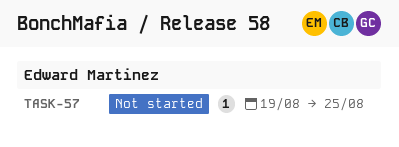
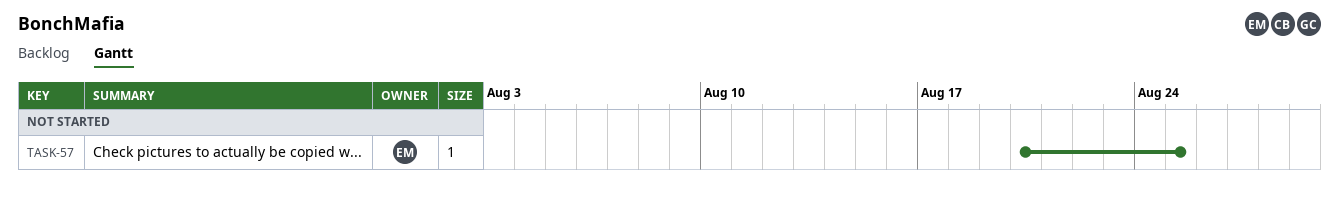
TASK-57, start: Aug 19 -> Aug 20

